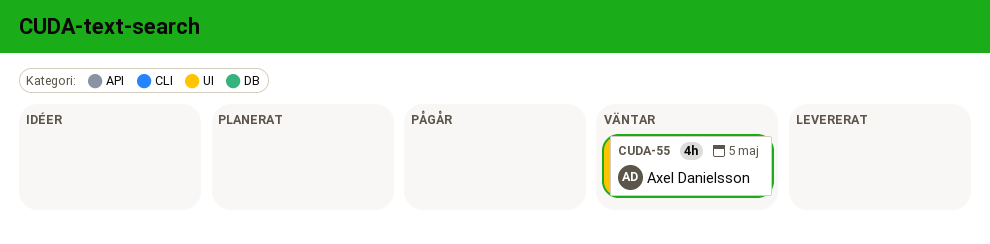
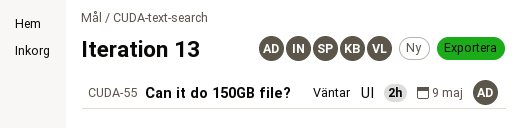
CUDA-55, estimate: 4h -> 2h
CUDA-55, due: May 5 -> May 9

